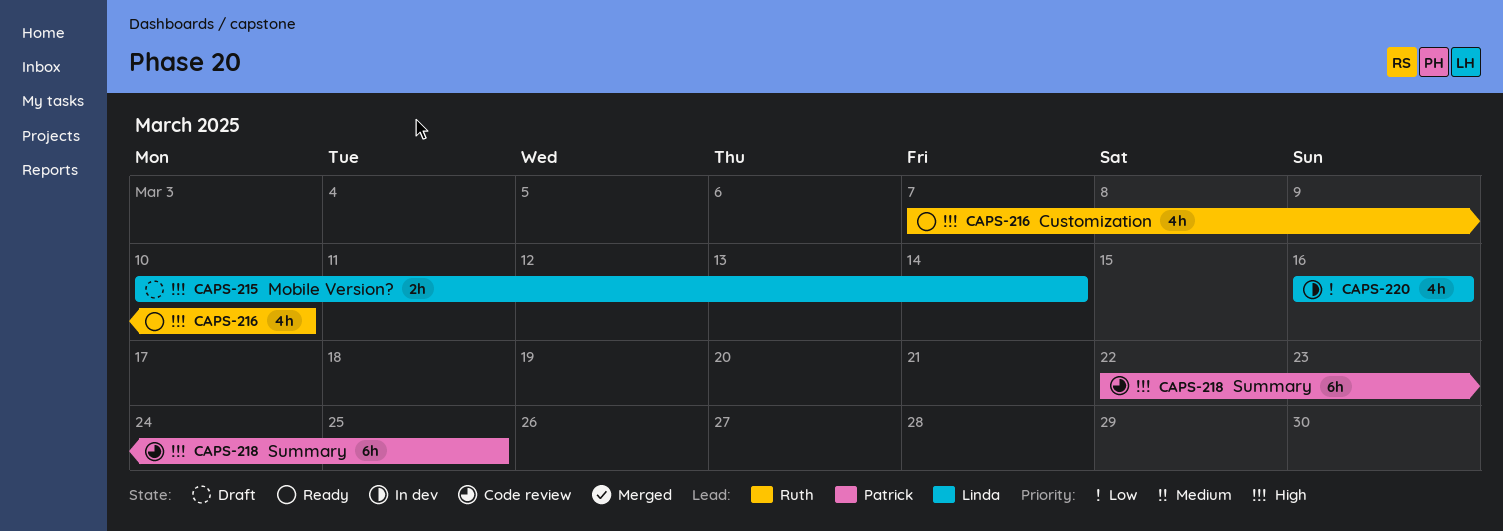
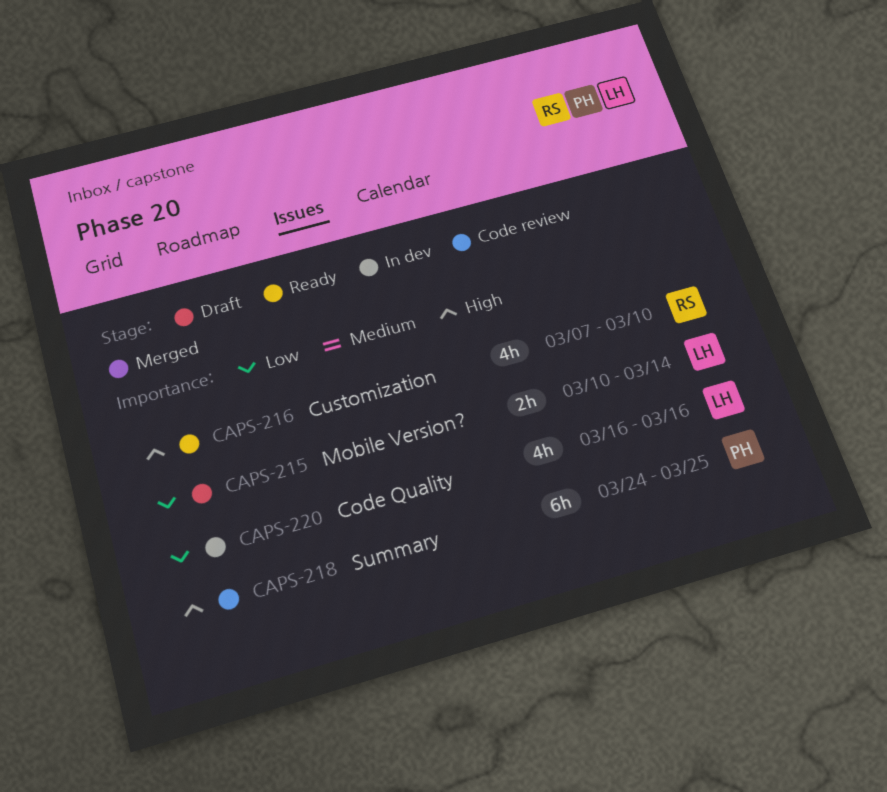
CAPS-215, priority: High -> Low
CAPS-218, start: Mar 22 -> Mar 24

